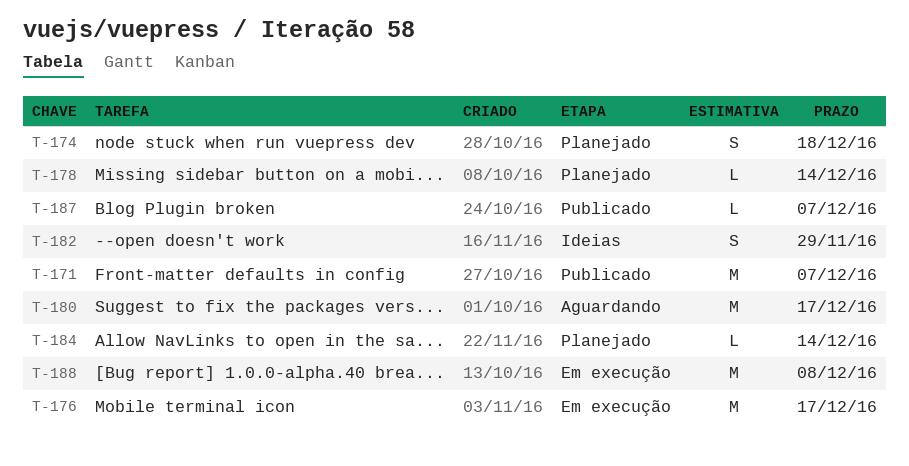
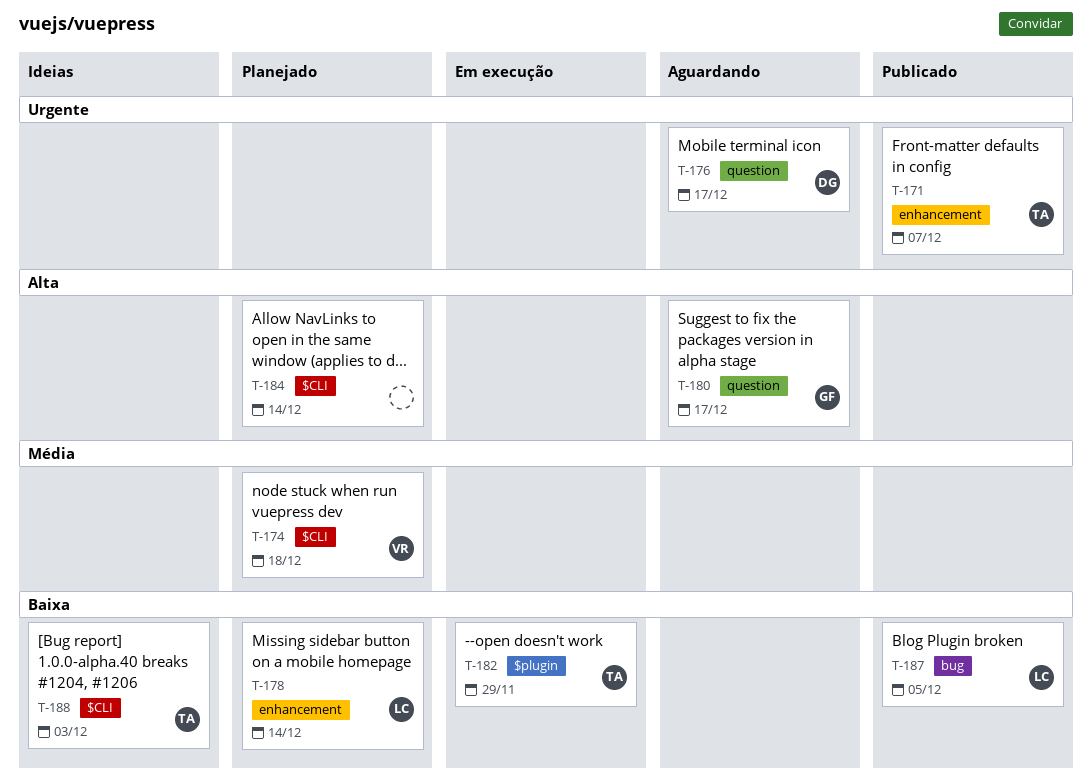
T-176, status: Em execução -> Aguardando
T-182, status: Ideias -> Em execução
T-187, due: Dec 7 -> Dec 5
T-188, status: Em execução -> Ideias
T-188, due: Dec 8 -> Dec 3

